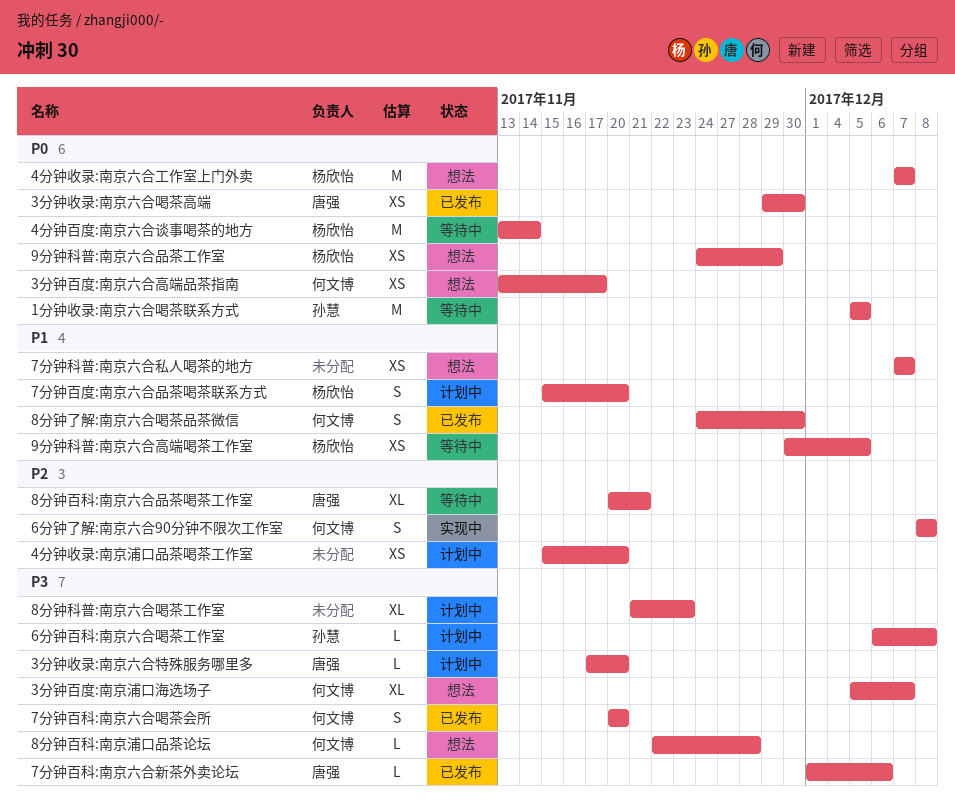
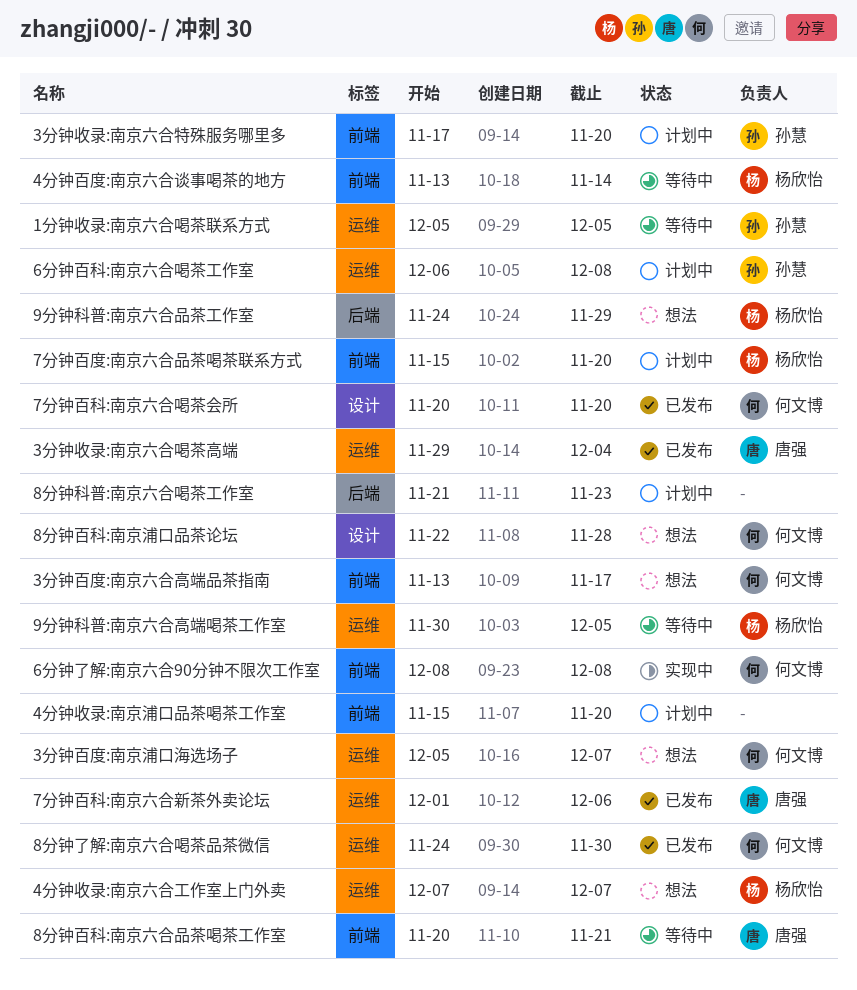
3分钟收录:南京六合喝茶高端, due: Nov 30 -> Dec 4
3分钟收录:南京六合特殊服务哪里多, owner: 唐强 -> 孙慧
7分钟科普:南京六合私人喝茶的地方: present -> none

